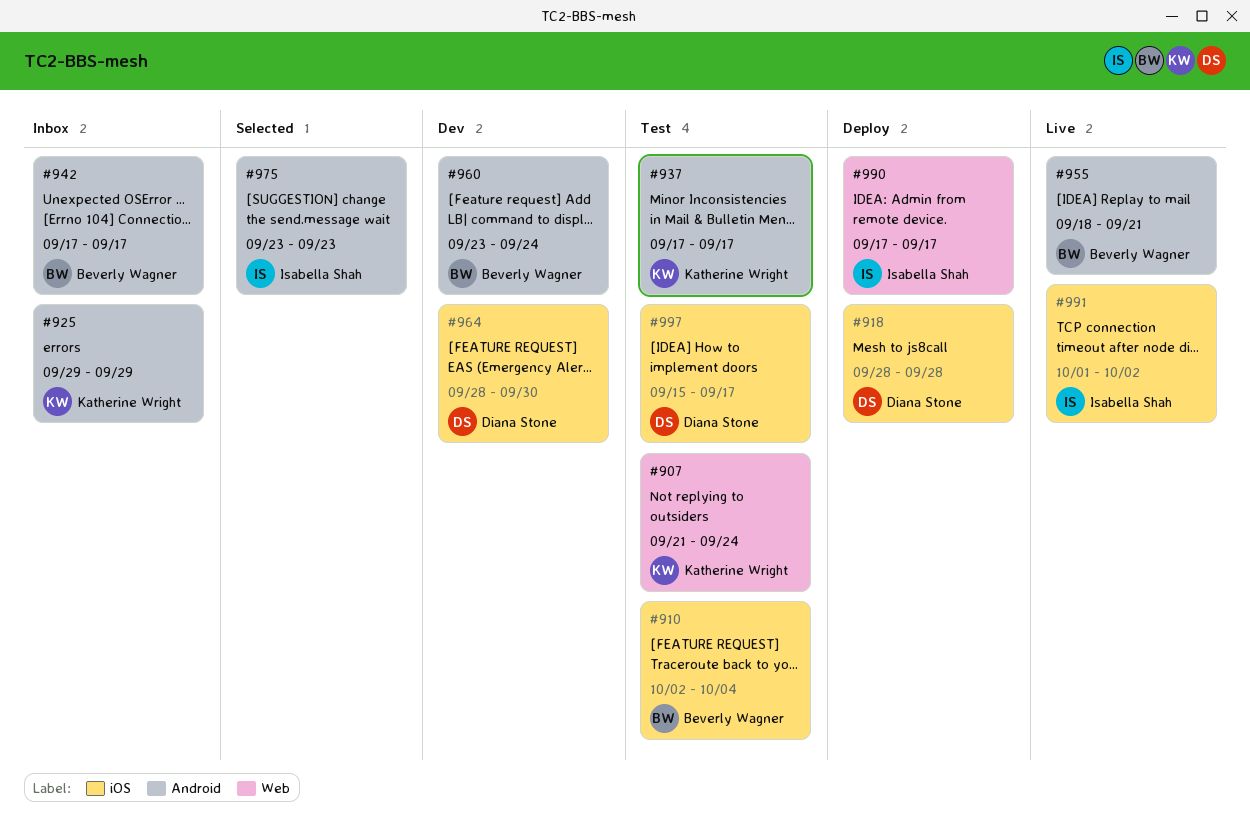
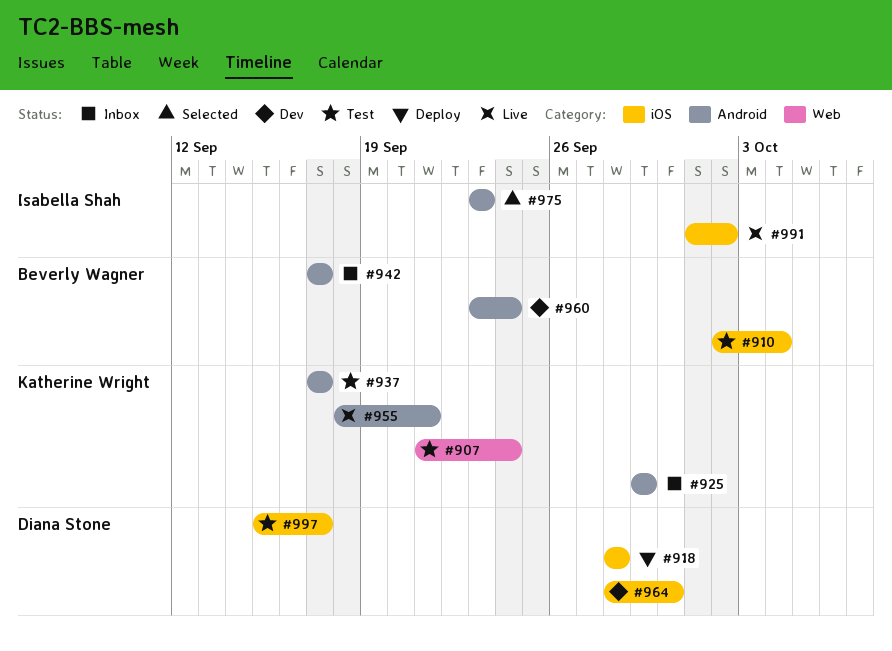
#955, owner: Beverly Wagner -> Katherine Wright
#990: present -> none

